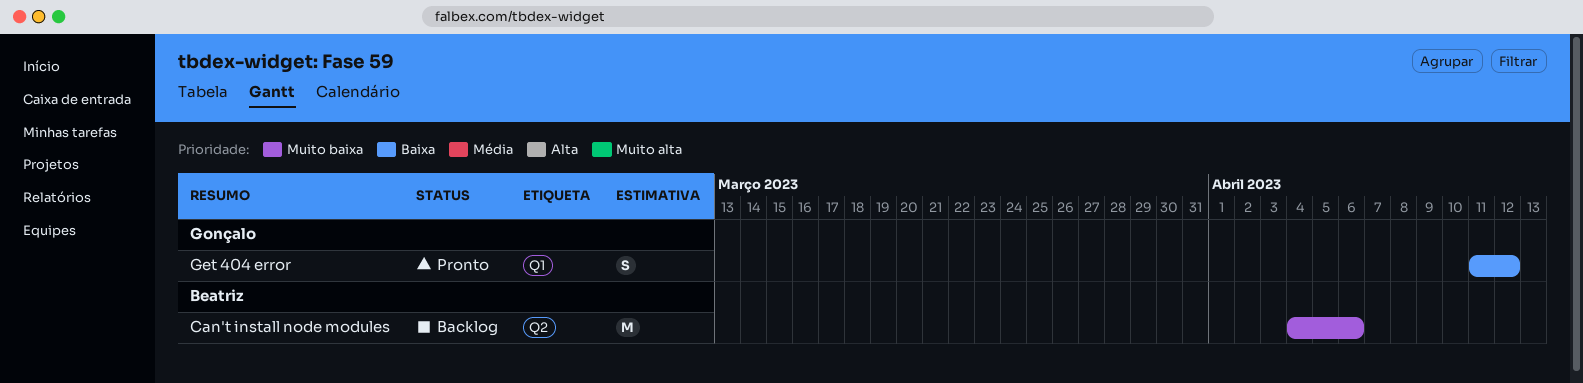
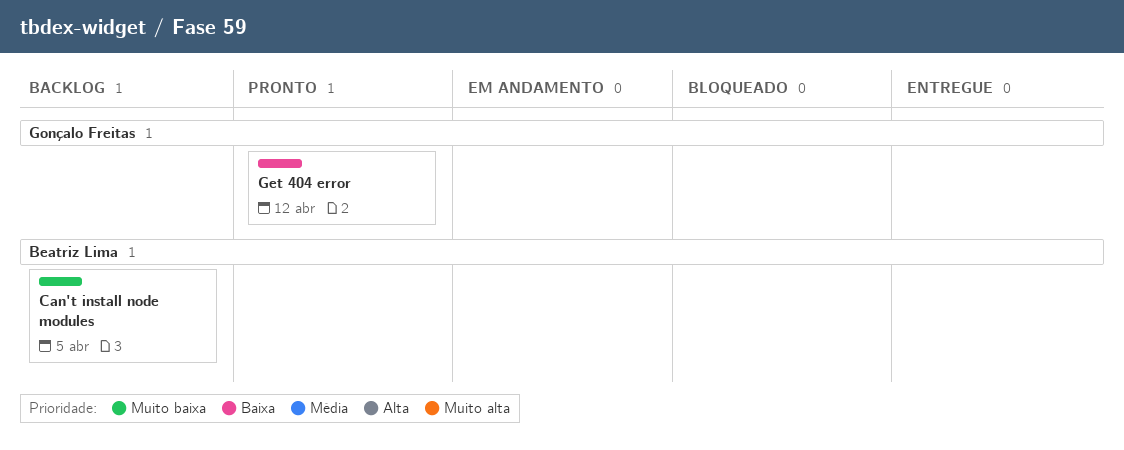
Can't install node modules, due: Apr 6 -> Apr 5

